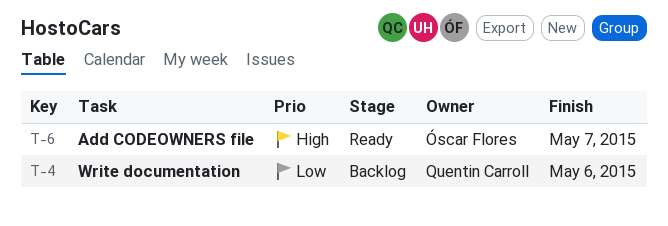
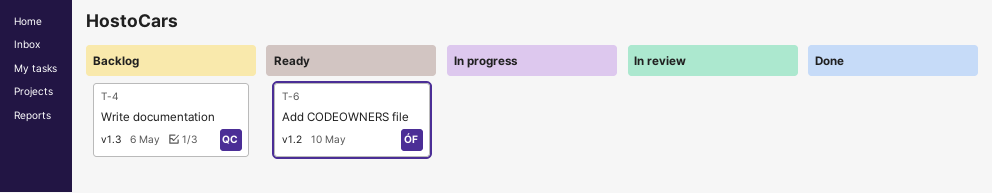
T-6, due: May 7 -> May 10

